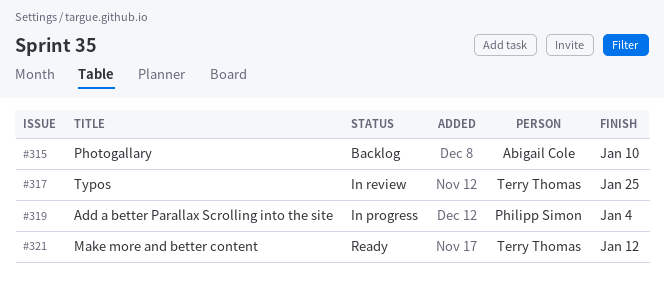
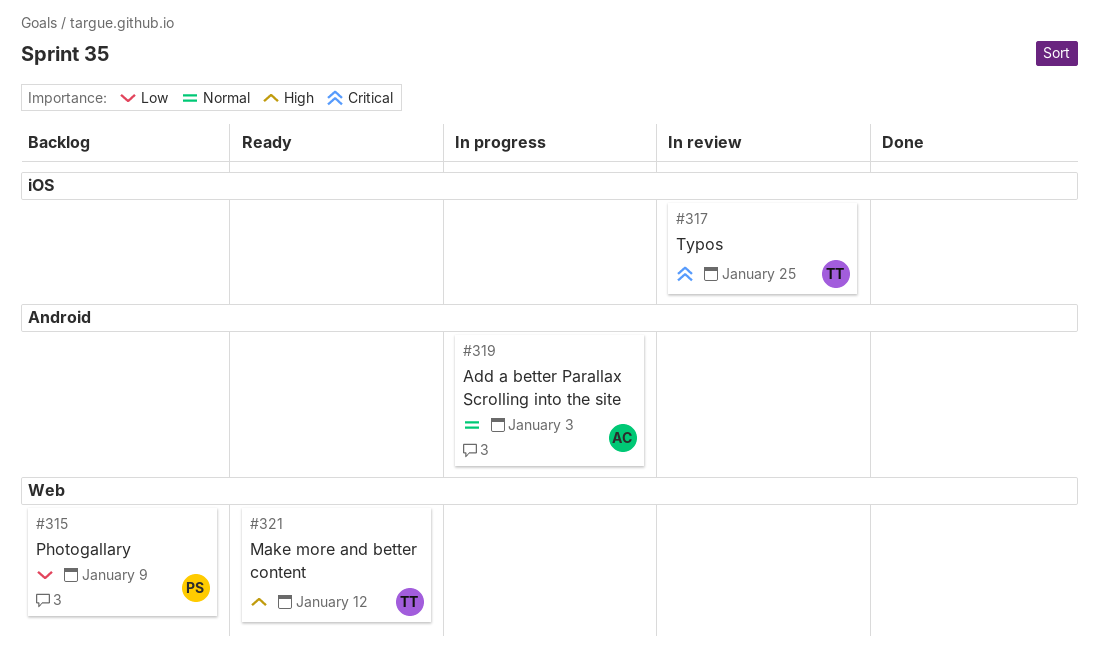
#315, owner: Abigail Cole -> Philipp Simon
#315, due: Jan 10 -> Jan 9
#319, owner: Philipp Simon -> Abigail Cole
#319, due: Jan 4 -> Jan 3

